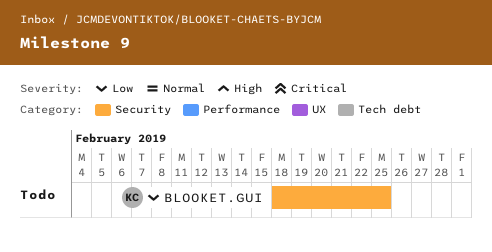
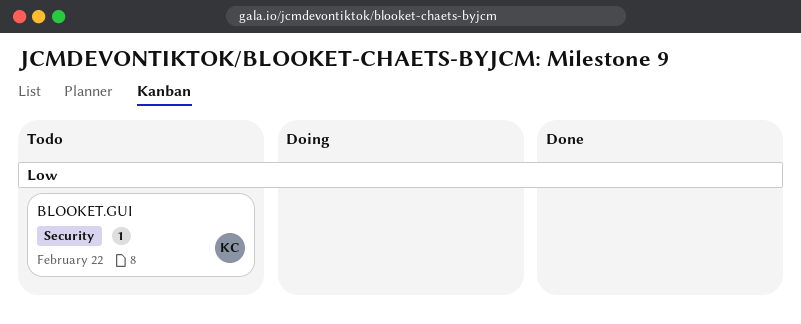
BLOOKET.GUI, due: Feb 25 -> Feb 22

